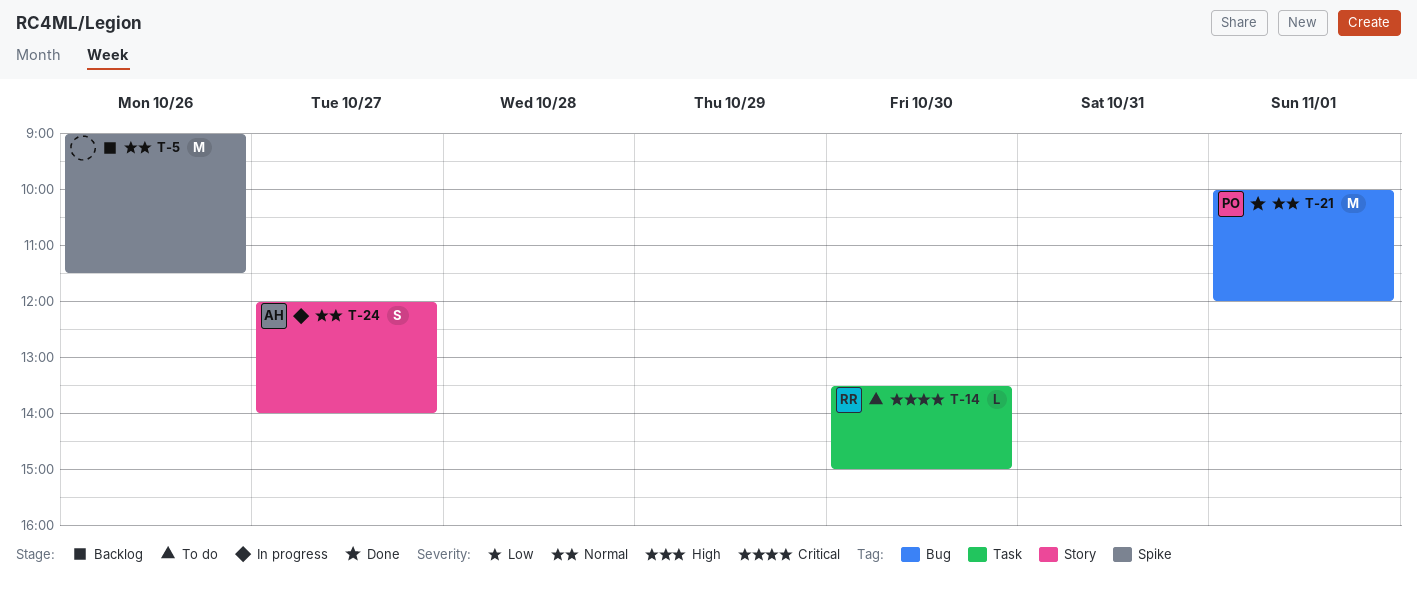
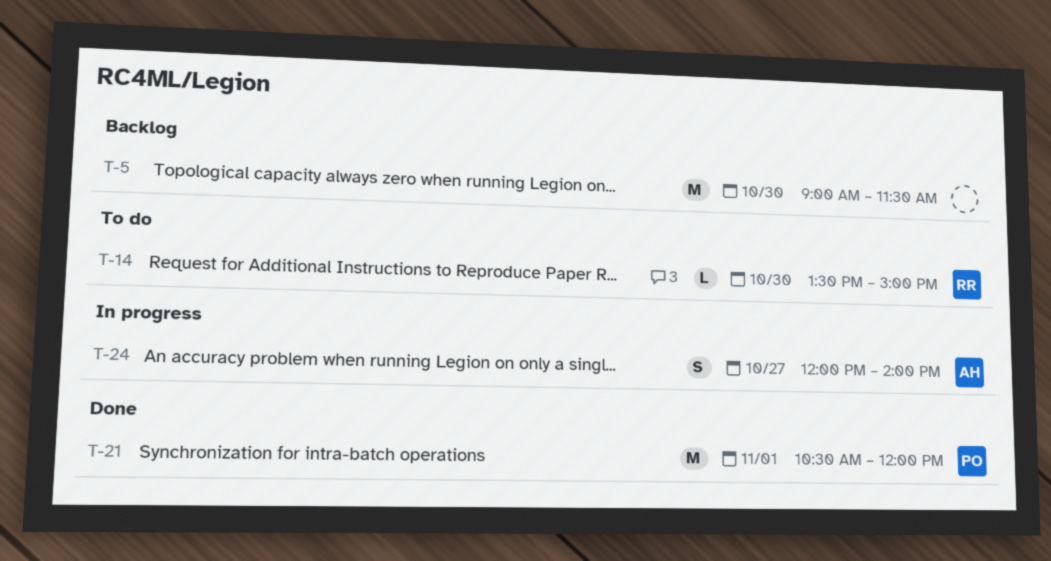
T-5, day: Oct 26 -> Oct 30
T-21, begins: 10:00 -> 10:30

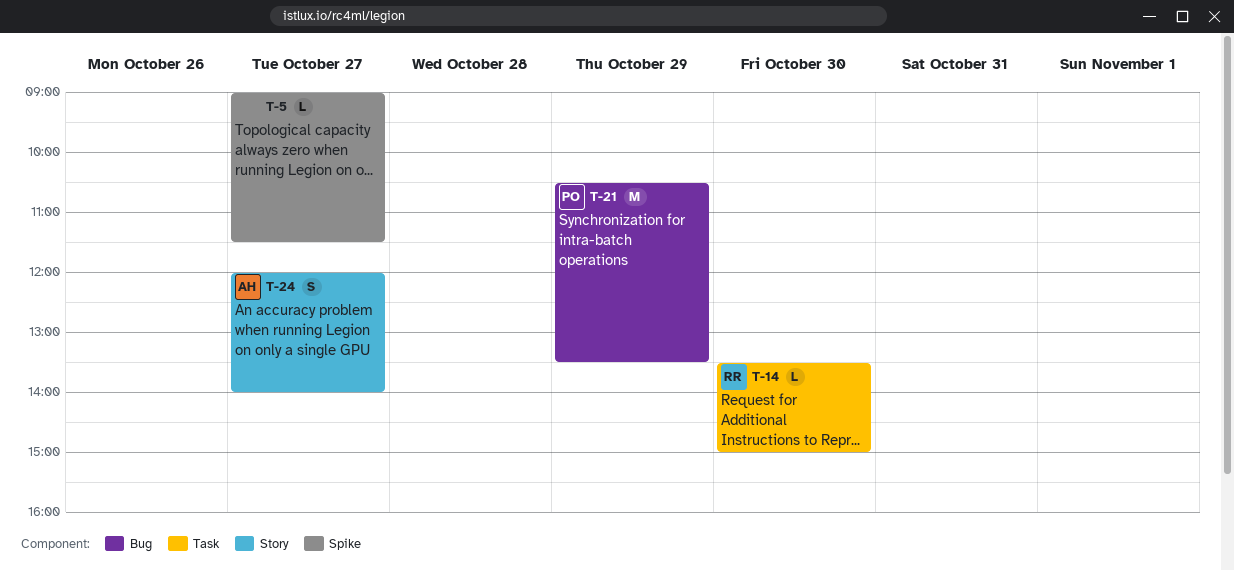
T-5, estimate: M -> L
T-5, day: Oct 30 -> Oct 27
T-21, day: Nov 1 -> Oct 29
T-21, ends: 12:00 -> 13:30

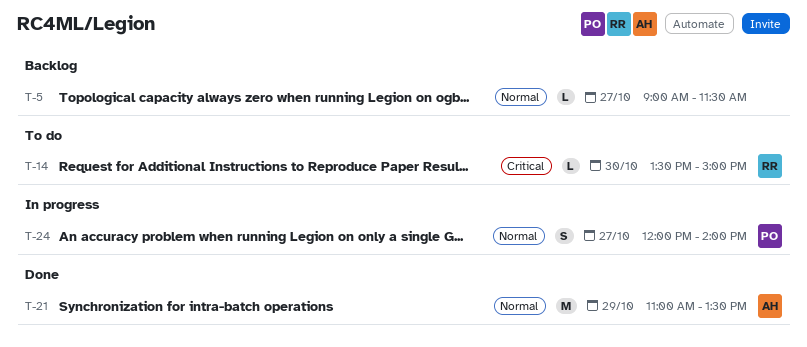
T-21, owner: PO -> AH
T-21, begins: 10:30 -> 11:00
T-24, owner: AH -> PO

